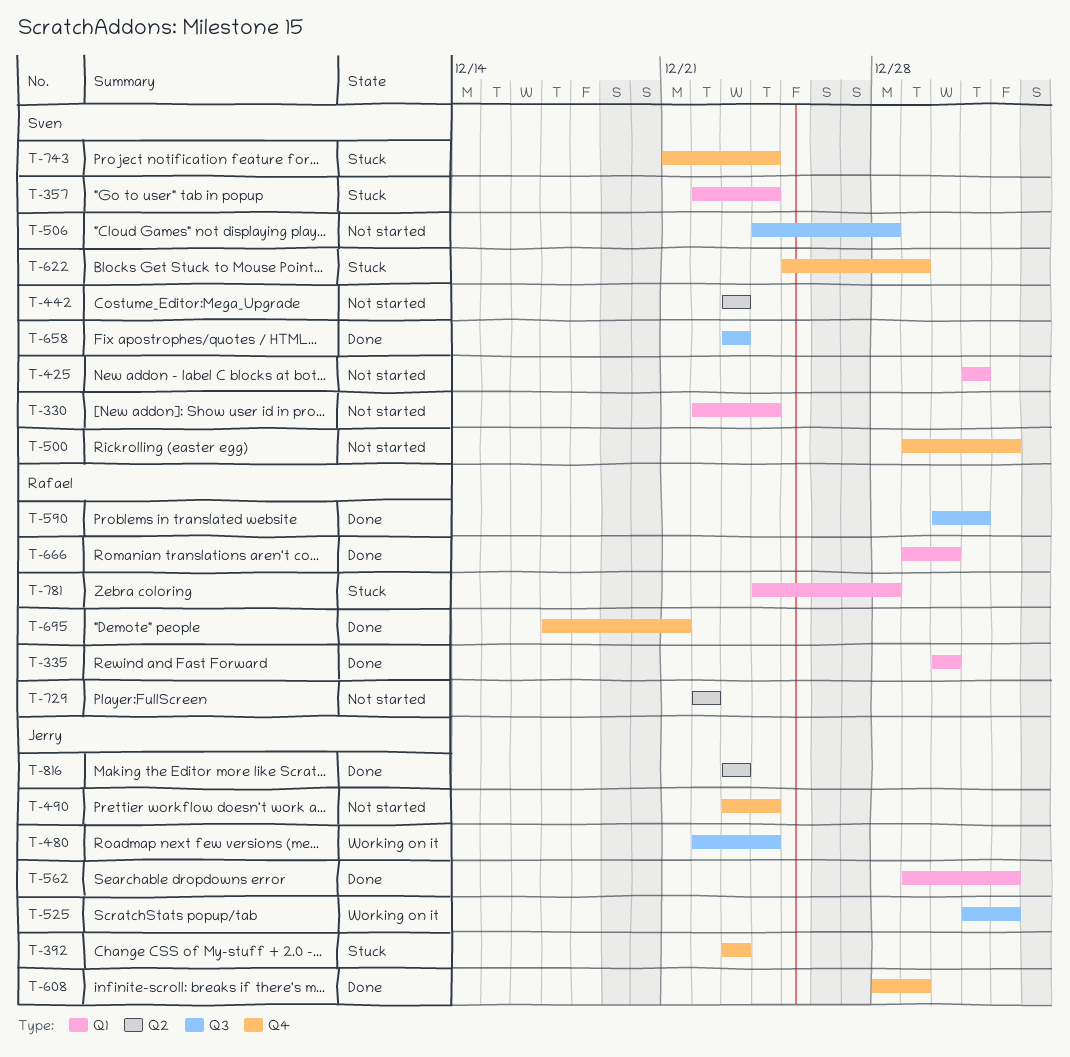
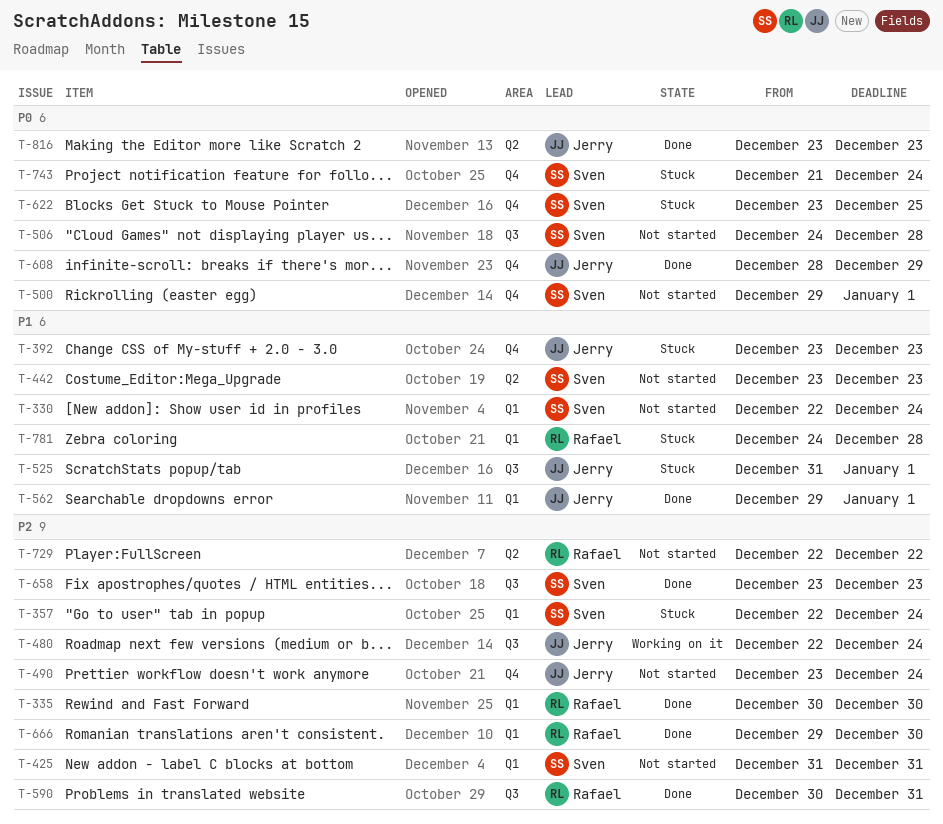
T-525, status: Working on it -> Stuck
T-622, start: Dec 25 -> Dec 23
T-622, due: Dec 29 -> Dec 25
T-695: present -> none

